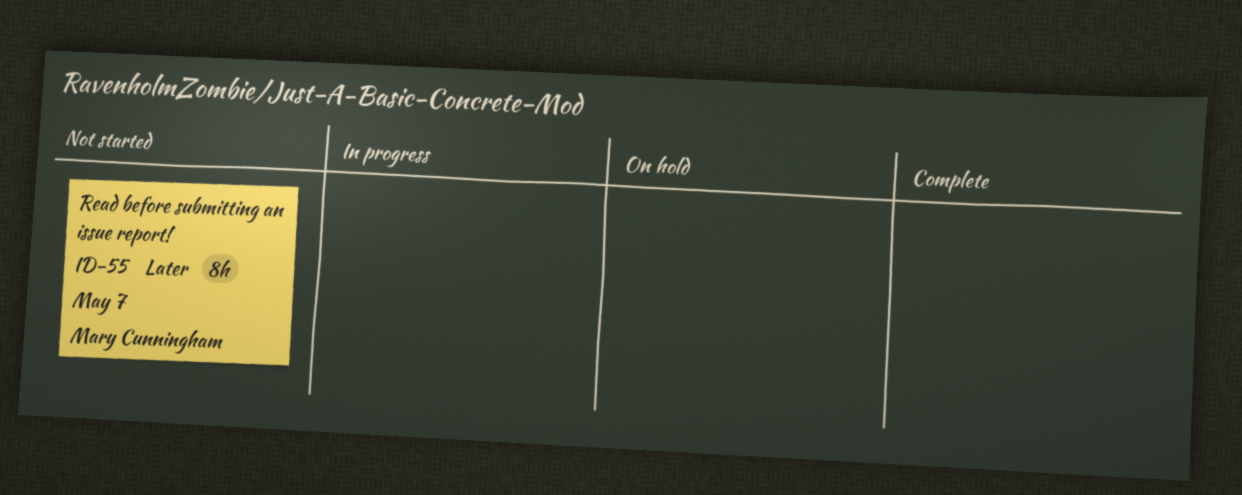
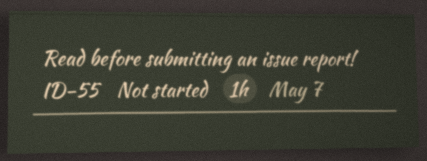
ID-55, estimate: 8h -> 1h

